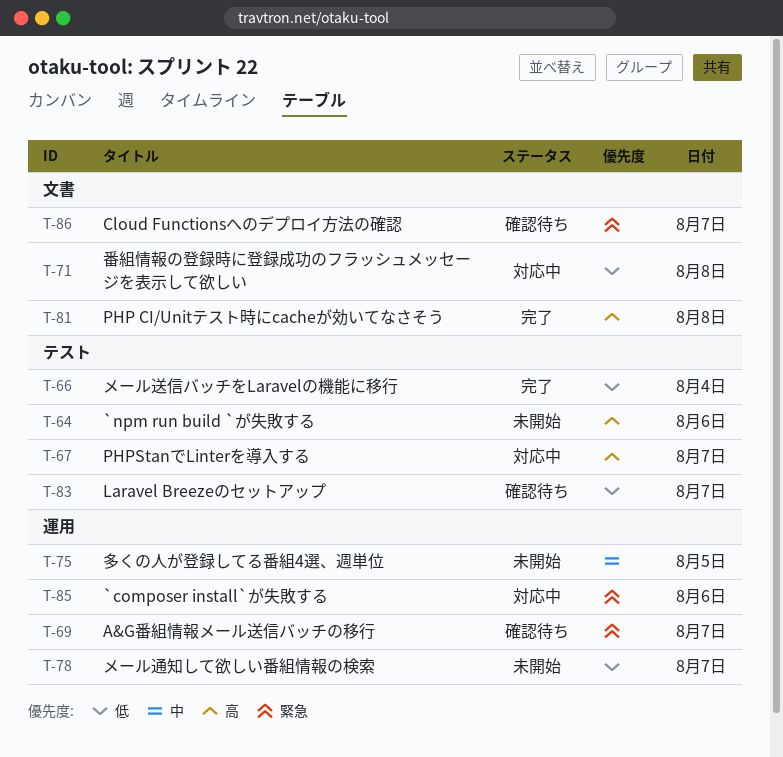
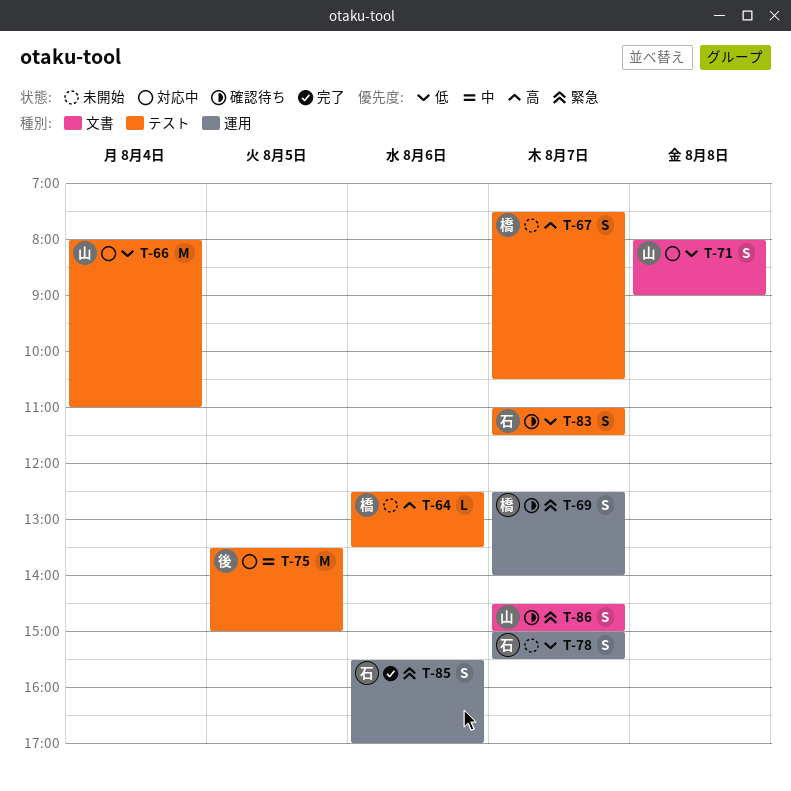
T-66, status: 完了 -> 対応中
T-67, status: 対応中 -> 未開始
T-75, status: 未開始 -> 対応中
T-75, label: 運用 -> テスト
T-81: present -> none
T-85, status: 対応中 -> 完了

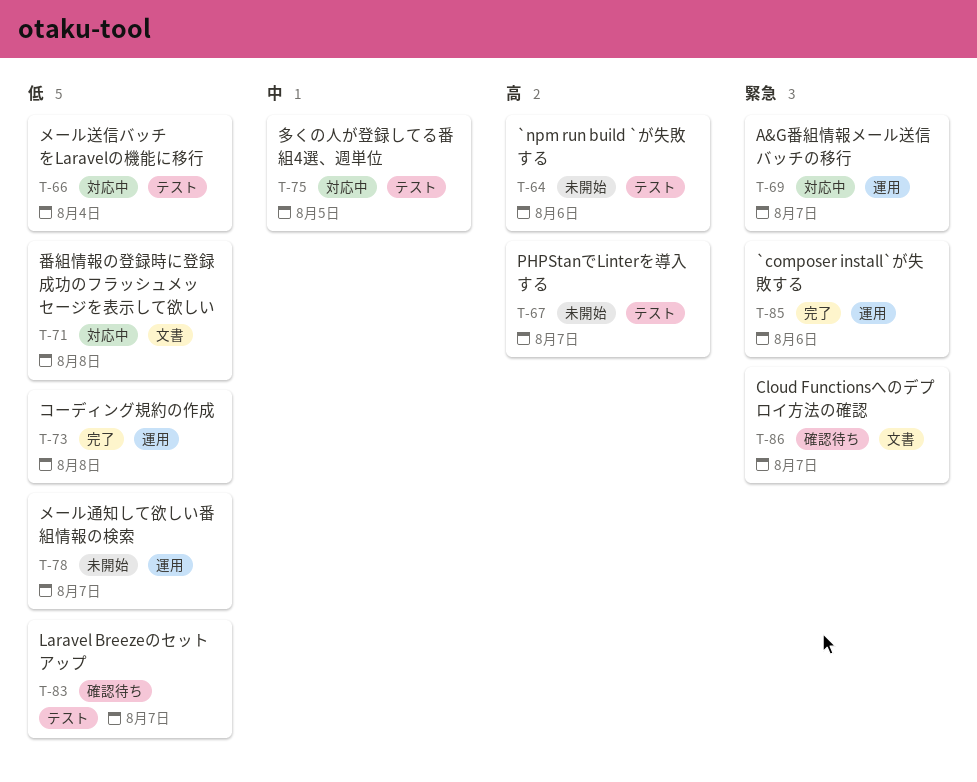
T-69, status: 確認待ち -> 対応中
T-73: none -> present

